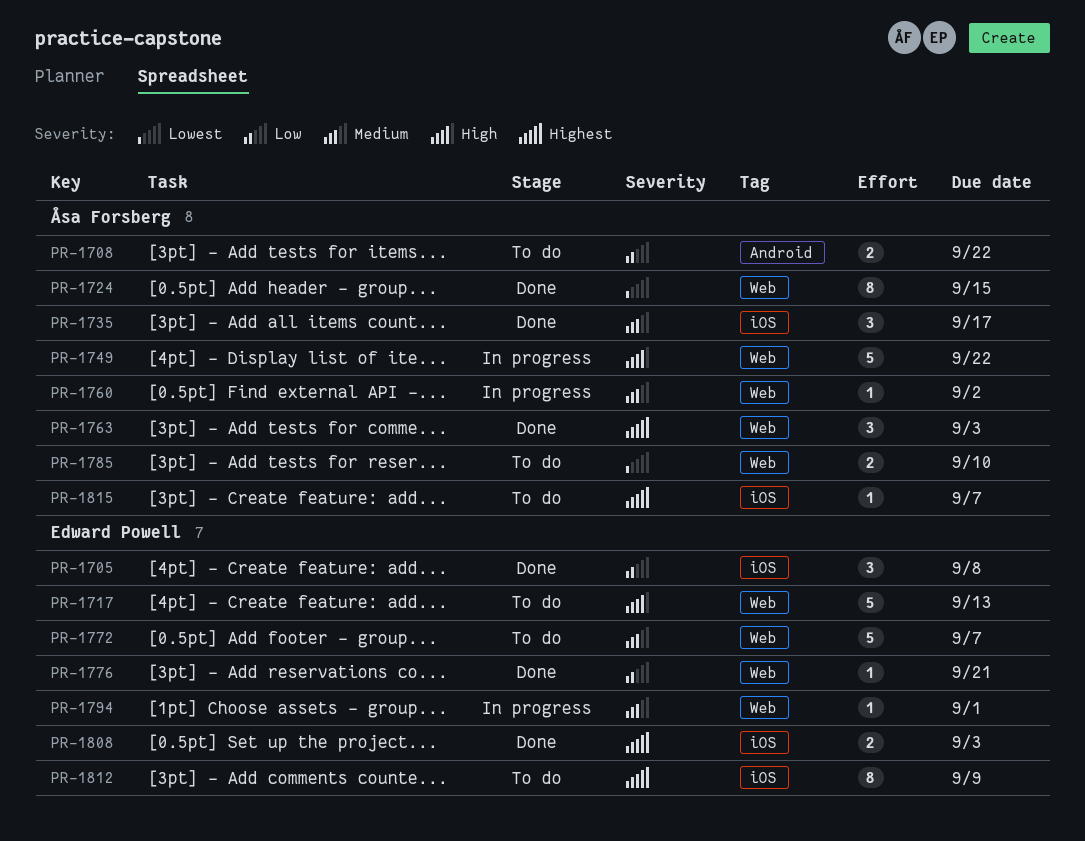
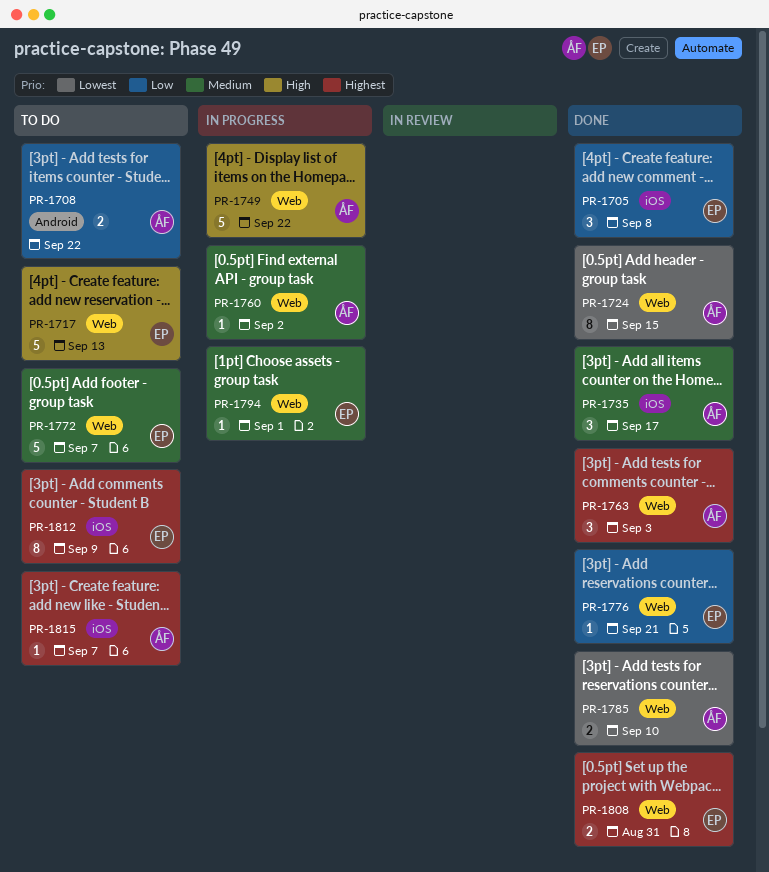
PR-1785, status: To do -> Done
PR-1808, label: iOS -> Web
PR-1808, due: Sep 3 -> Aug 31

